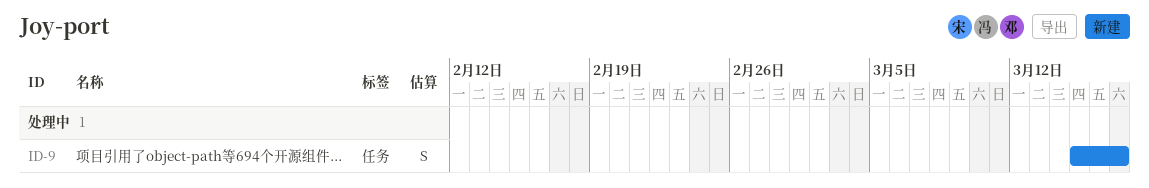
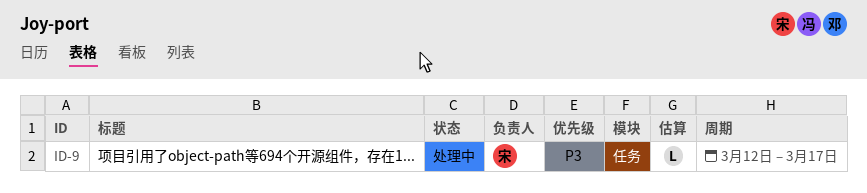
ID-9, estimate: S -> L
ID-9, start: Mar 15 -> Mar 12

